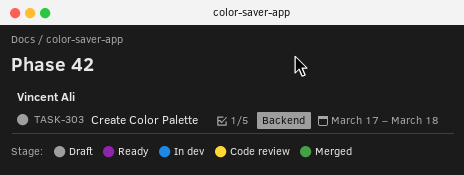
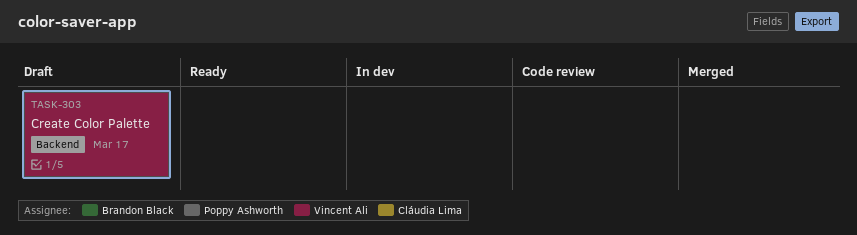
TASK-303, due: Mar 18 -> Mar 17

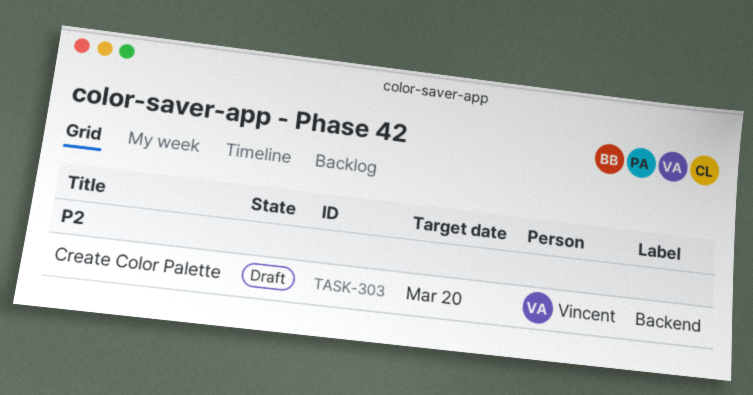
TASK-303, due: Mar 17 -> Mar 20

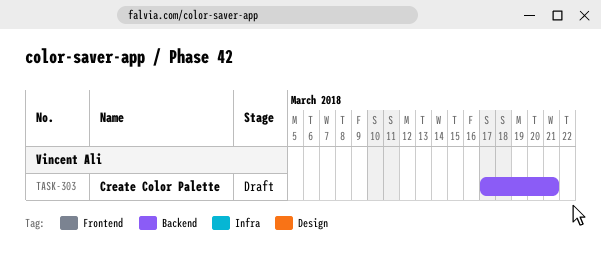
TASK-303, due: Mar 20 -> Mar 21

